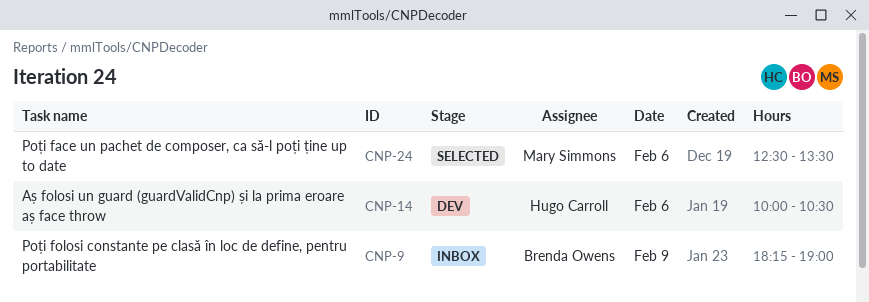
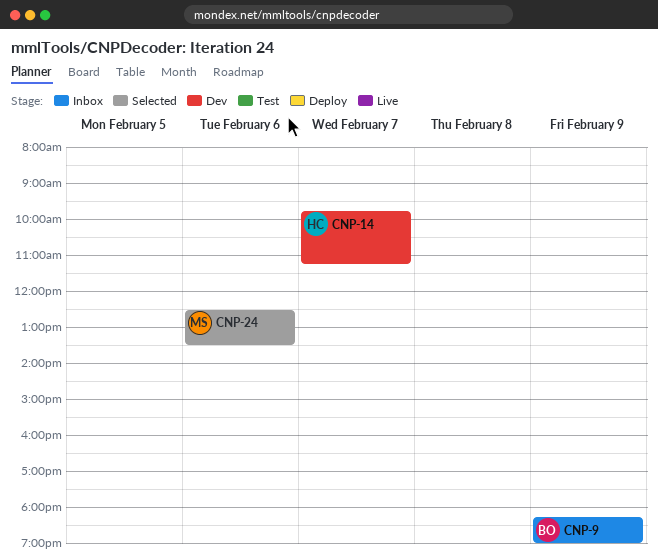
CNP-14, day: Feb 6 -> Feb 7
CNP-14, begins: 10:00 -> 09:45
CNP-14, ends: 10:30 -> 11:15

